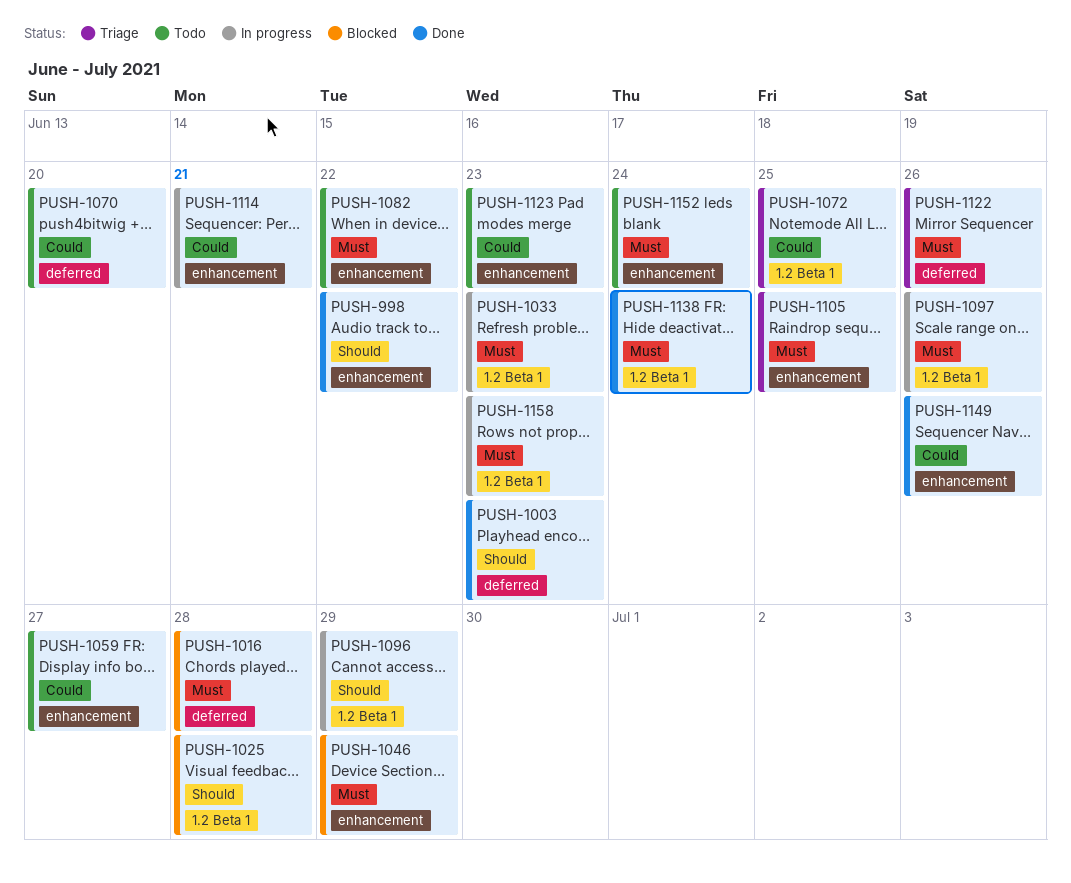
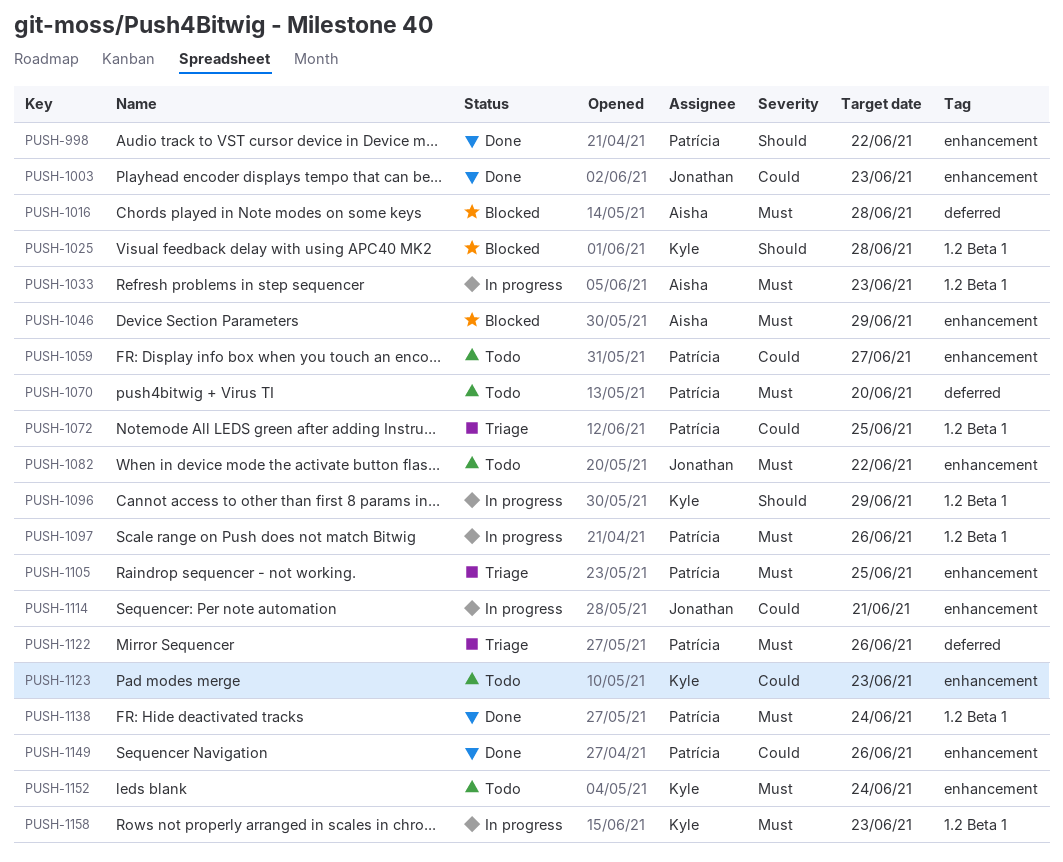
PUSH-1003, priority: Should -> Could
PUSH-1003, label: deferred -> enhancement
PUSH-1070, priority: Could -> Must

